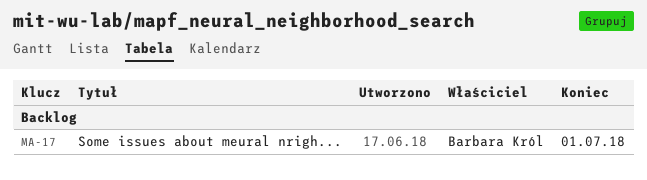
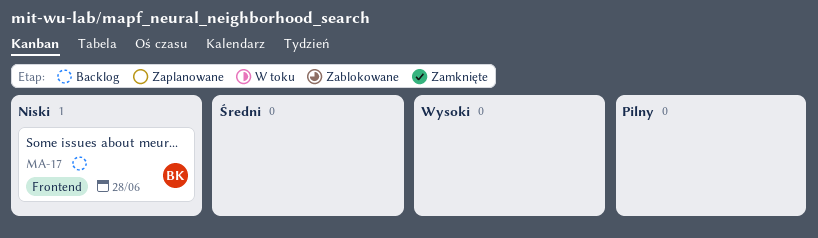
MA-17, due: Jul 1 -> Jun 28

